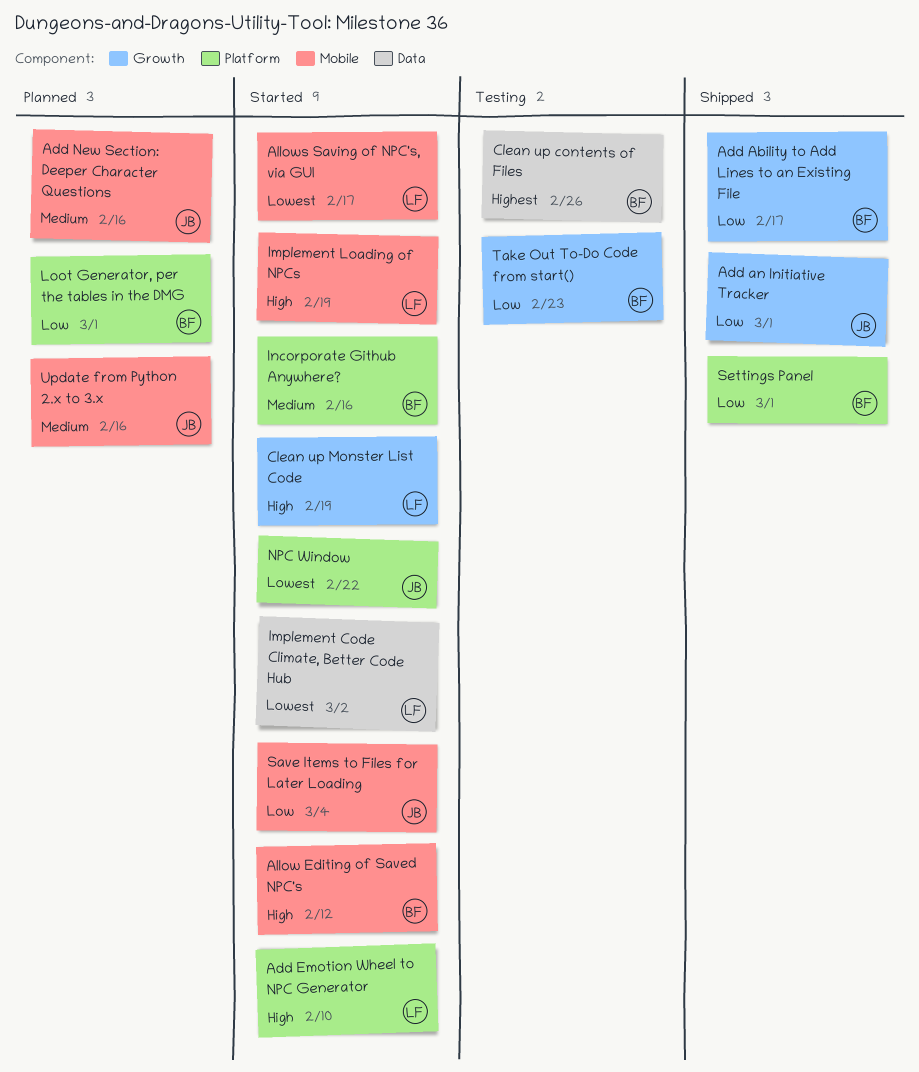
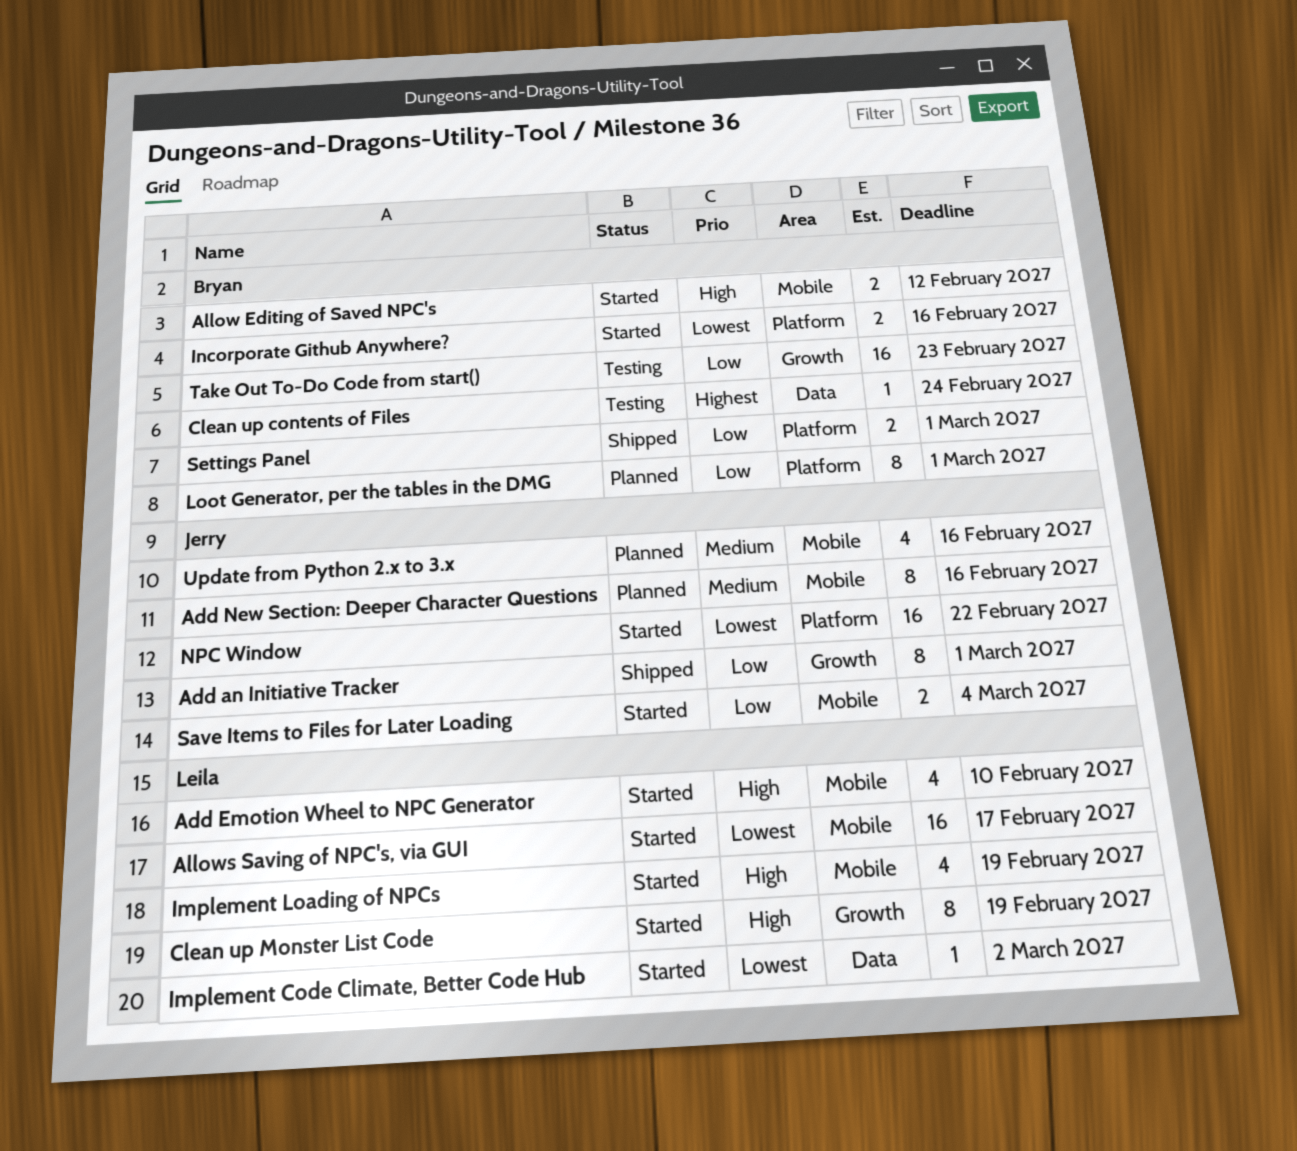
Add Ability to Add Lines to an Existing File: present -> none
Add Emotion Wheel to NPC Generator, label: Platform -> Mobile
Clean up contents of Files, due: Feb 26 -> Feb 24
Incorporate Github Anywhere?, priority: Medium -> Lowest

